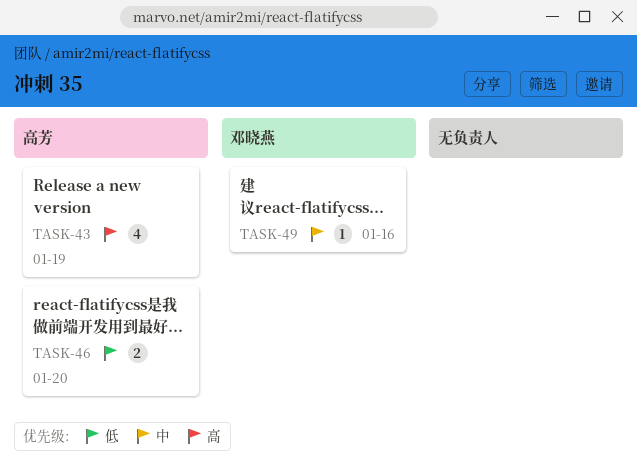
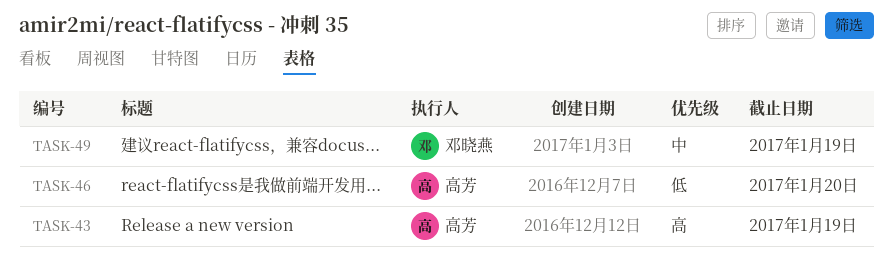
TASK-49, due: Jan 16 -> Jan 19

